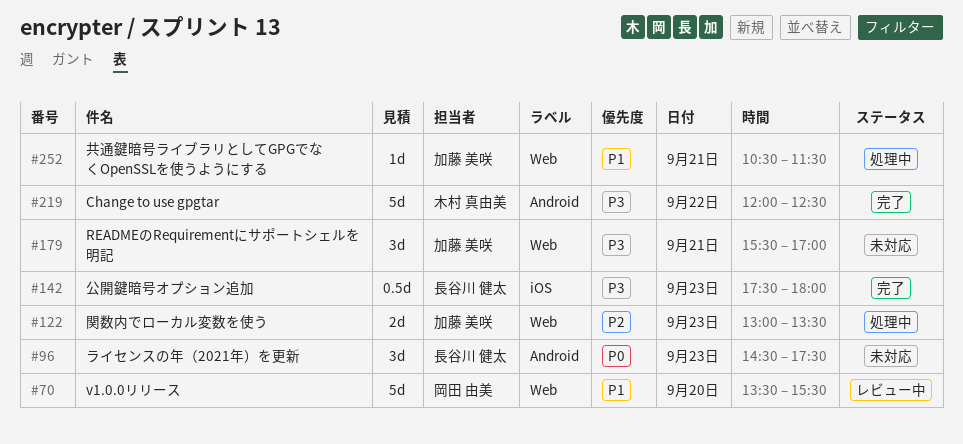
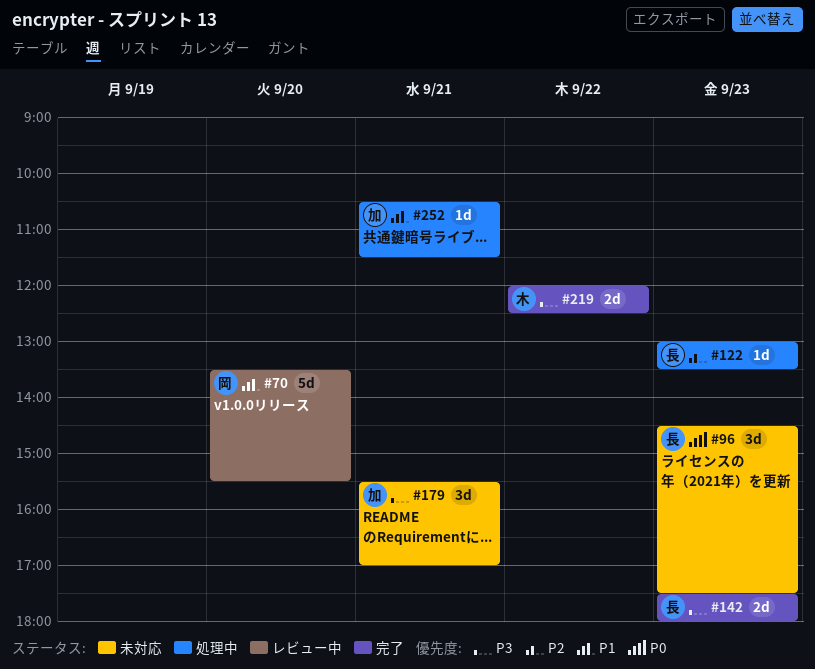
#122, owner: 加藤 美咲 -> 長谷川 健太
#122, estimate: 2d -> 1d
#142, estimate: 0.5d -> 2d
#219, estimate: 5d -> 2d

